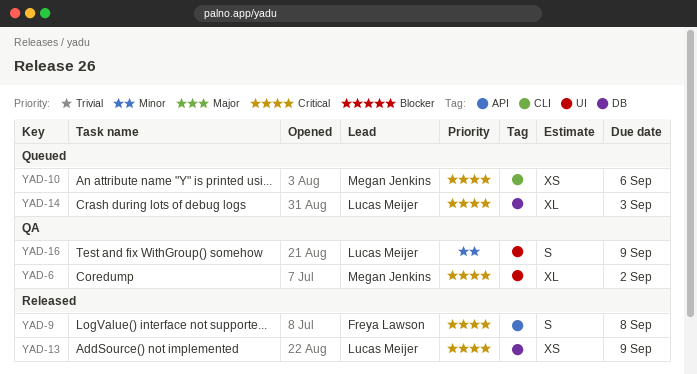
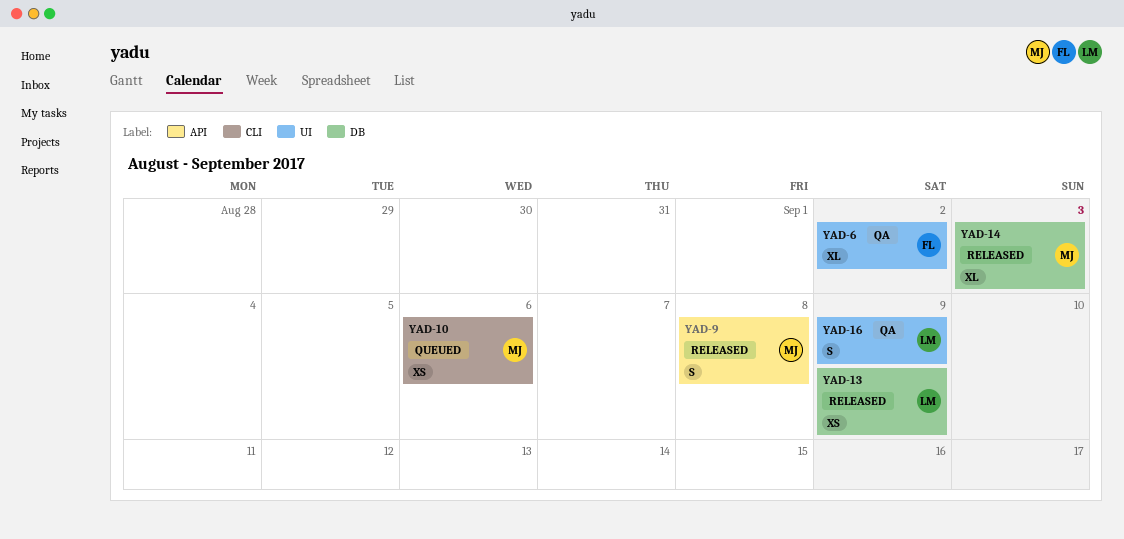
YAD-6, owner: Megan Jenkins -> Freya Lawson
YAD-9, owner: Freya Lawson -> Megan Jenkins
YAD-14, status: Queued -> Released
YAD-14, owner: Lucas Meijer -> Megan Jenkins

